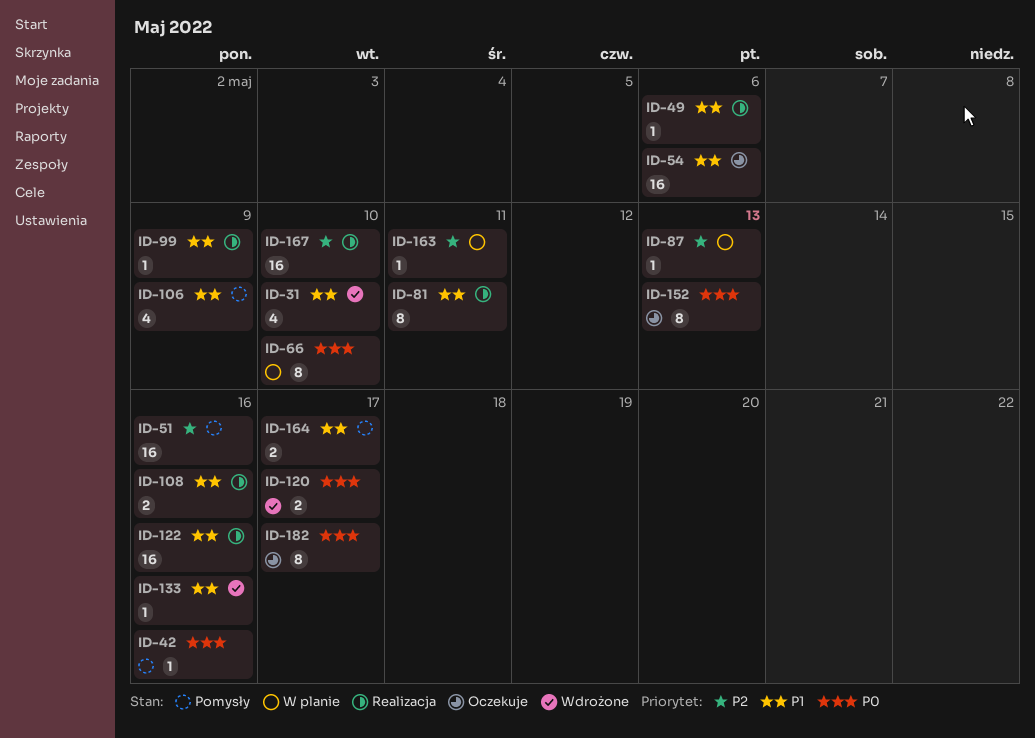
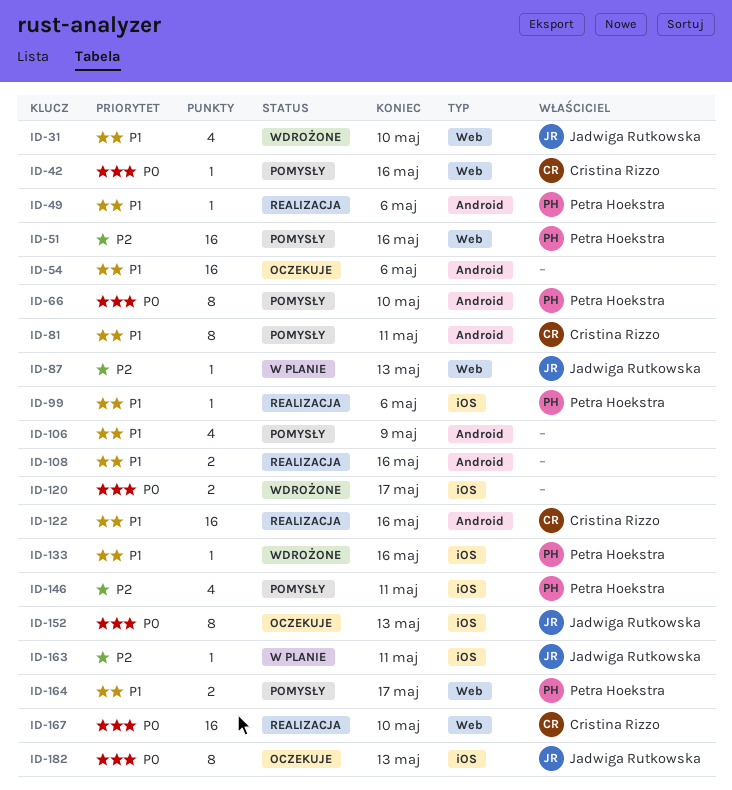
ID-66, status: W planie -> Pomysły
ID-81, status: Realizacja -> Pomysły
ID-99, due: May 9 -> May 6
ID-146: none -> present
ID-167, priority: P2 -> P0
ID-182, due: May 17 -> May 13

